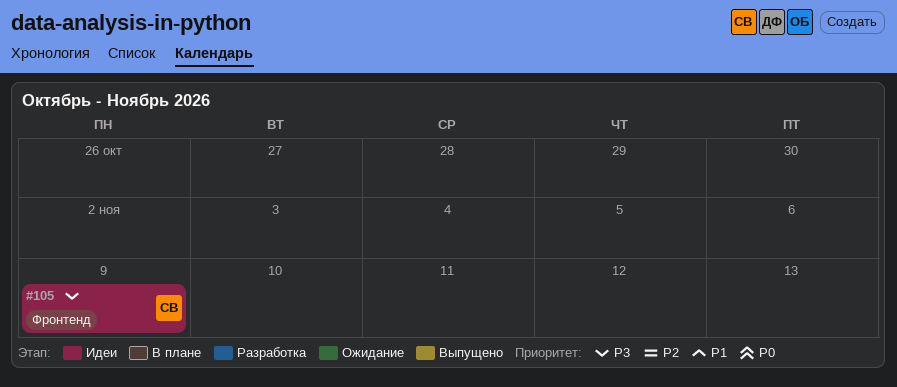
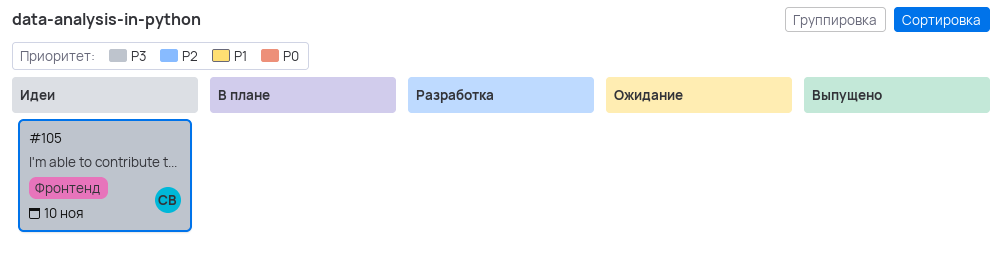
#105, due: Nov 9 -> Nov 10

